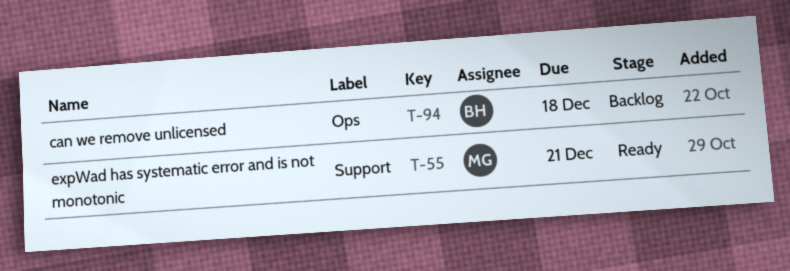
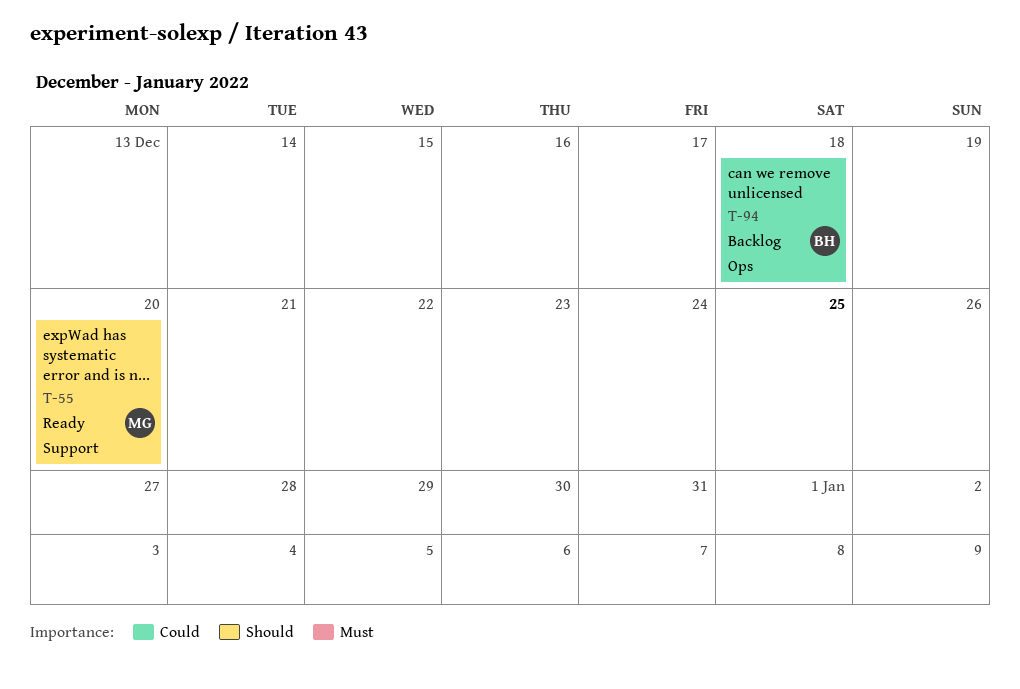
T-55, due: Dec 21 -> Dec 20

